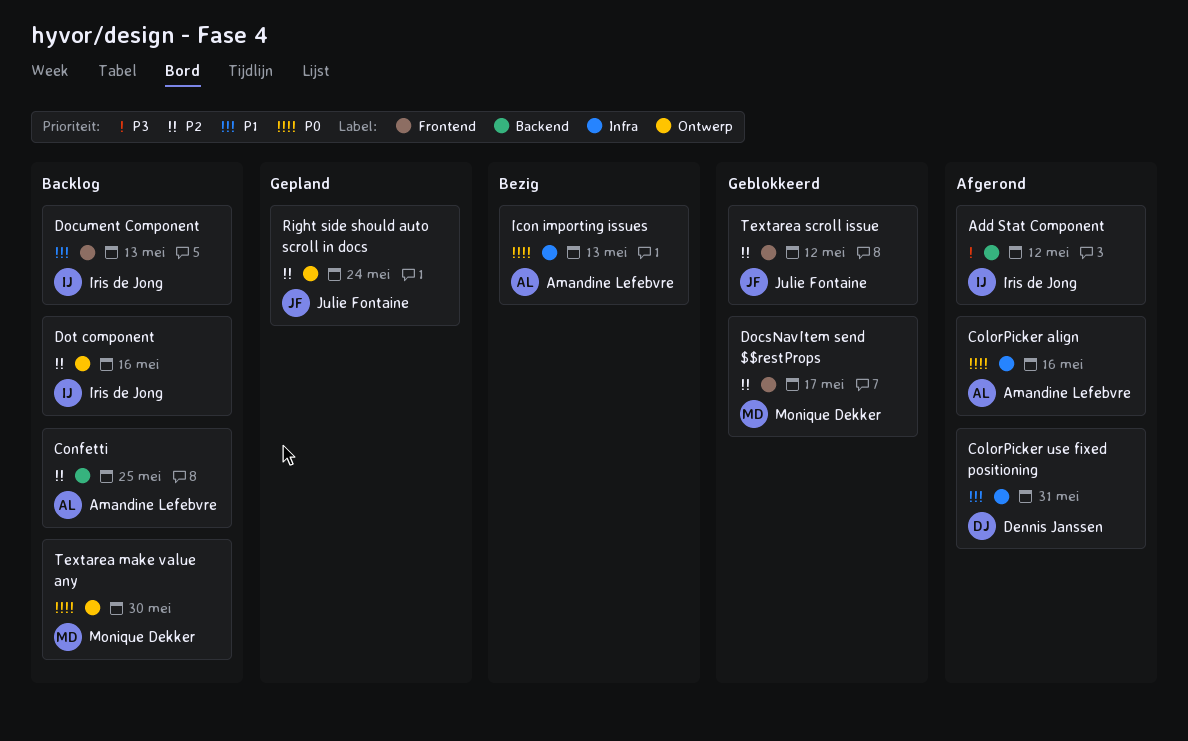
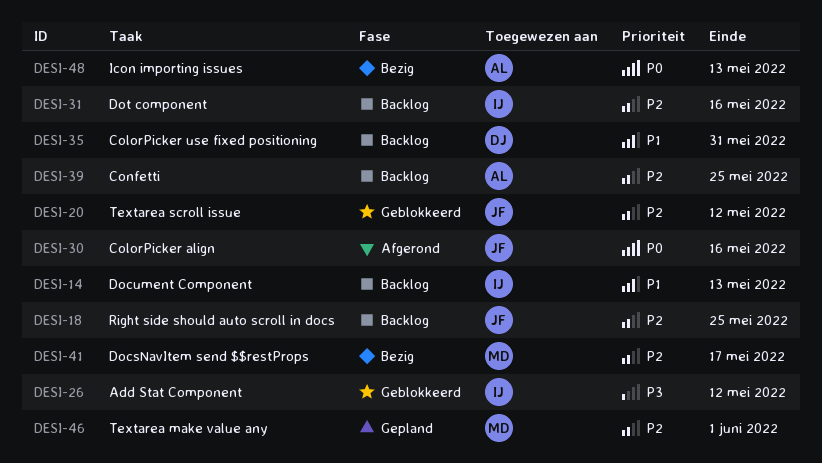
Add Stat Component, status: Afgerond -> Geblokkeerd
ColorPicker align, owner: Amandine Lefebvre -> Julie Fontaine
ColorPicker use fixed positioning, status: Afgerond -> Backlog
DocsNavItem send $$restProps, status: Geblokkeerd -> Bezig
Right side should auto scroll in docs, status: Gepland -> Backlog
Right side should auto scroll in docs, due: May 24 -> May 25
Textarea make value any, status: Backlog -> Gepland
Textarea make value any, priority: P0 -> P2
Textarea make value any, due: May 30 -> Jun 1

